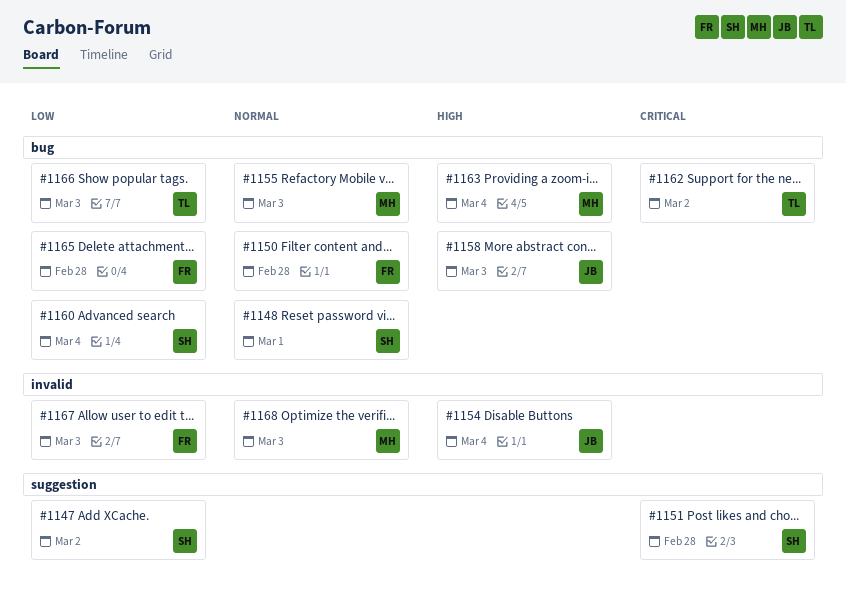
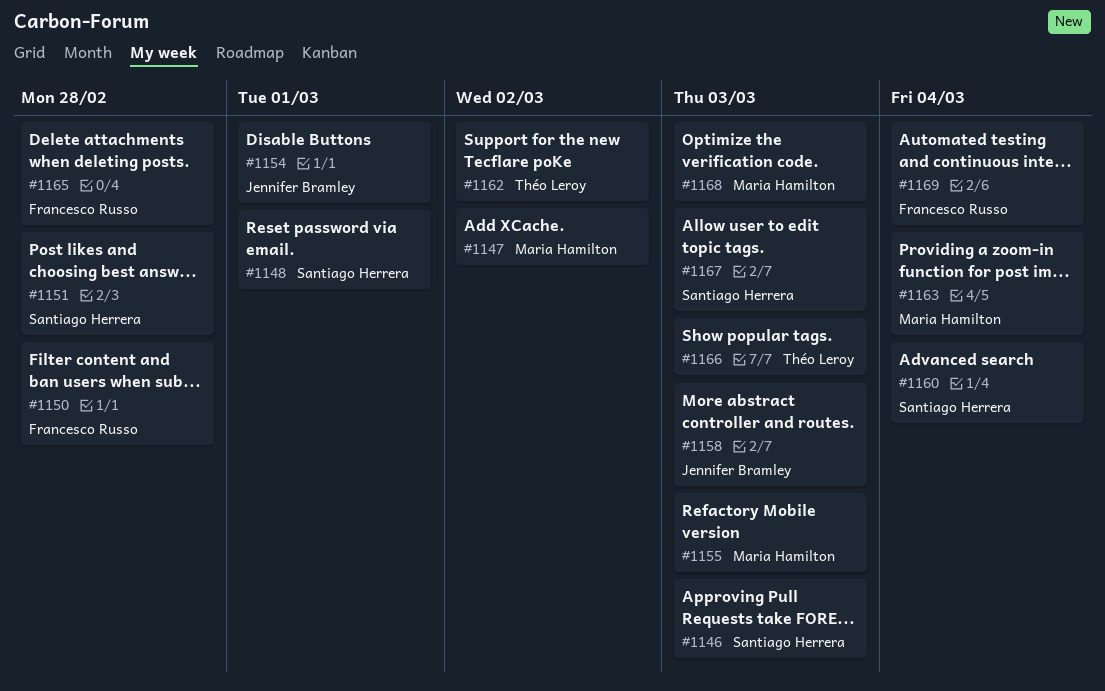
#1146: none -> present
#1147, owner: Santiago Herrera -> Maria Hamilton
#1154, due: Mar 4 -> Mar 1
#1167, owner: Francesco Russo -> Santiago Herrera
#1169: none -> present

